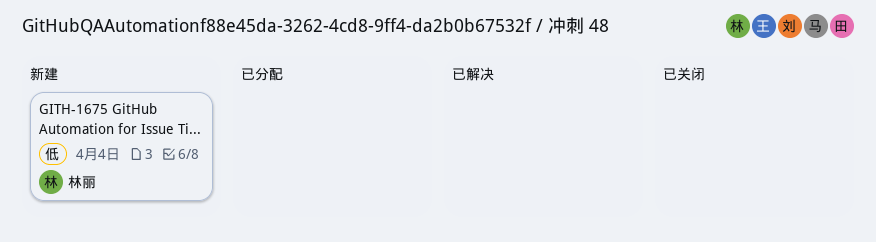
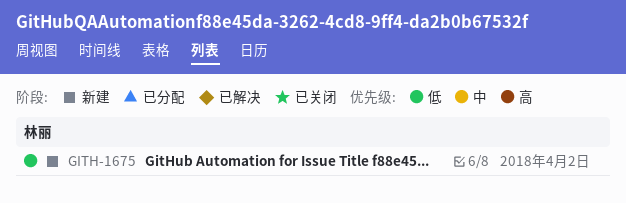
GITH-1675, due: Apr 4 -> Apr 2

